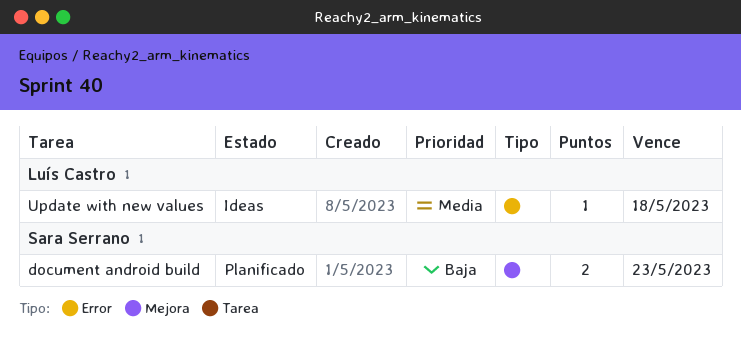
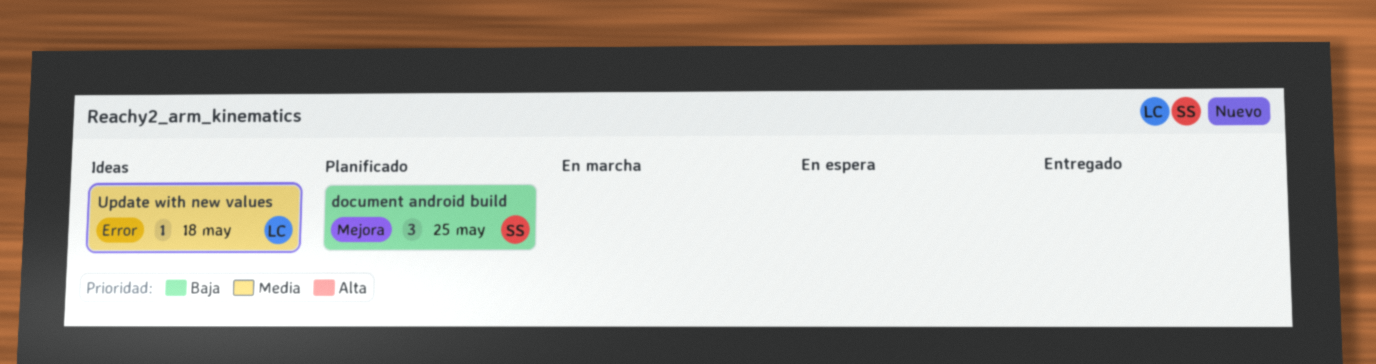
document android build, estimate: 2 -> 3
document android build, due: May 23 -> May 25

